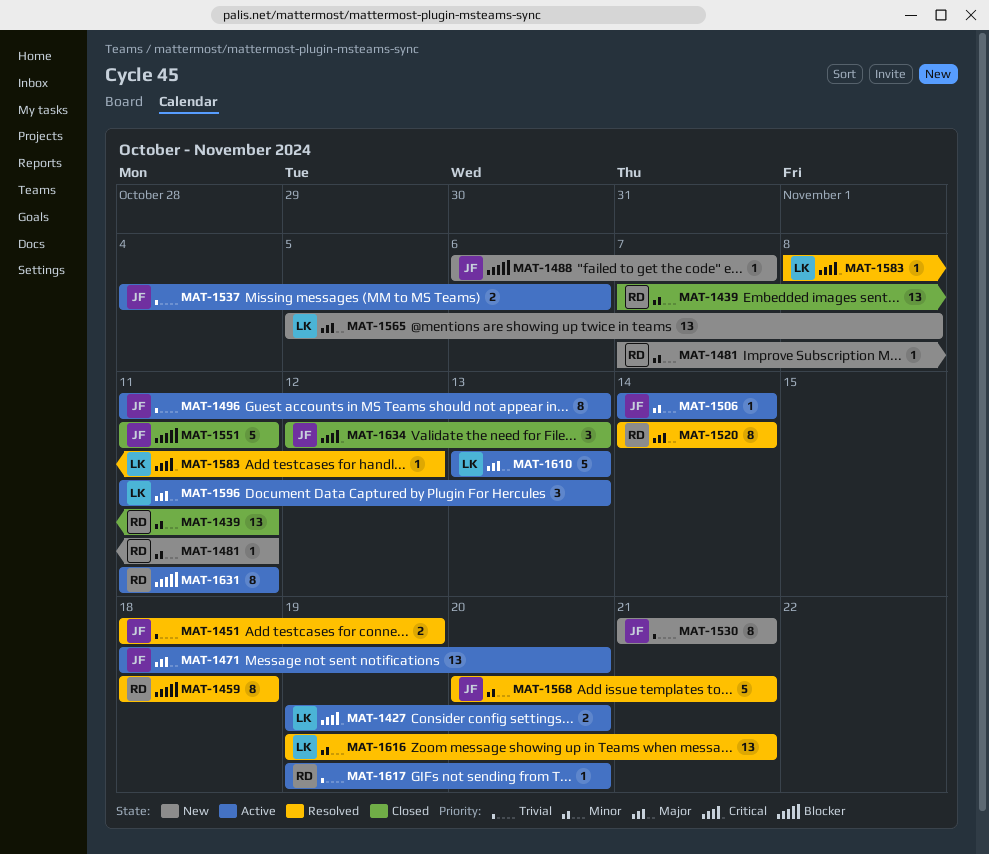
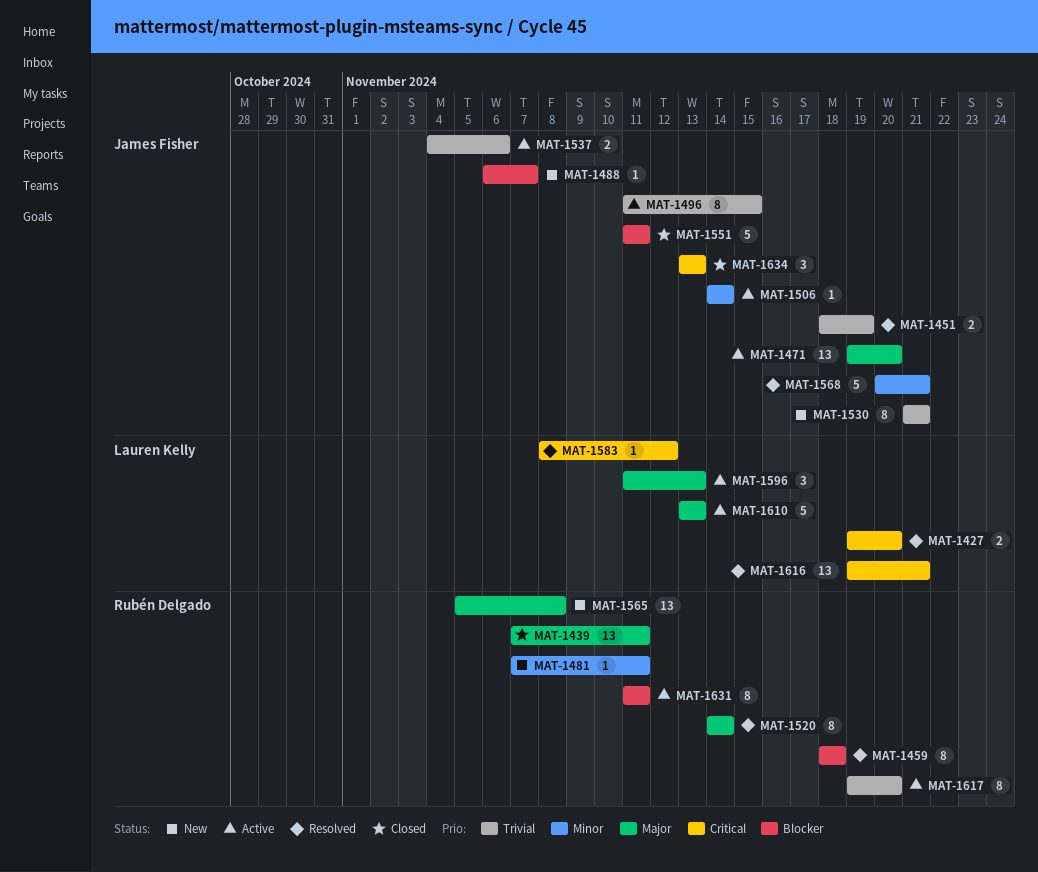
MAT-1427, status: Active -> Resolved
MAT-1439, priority: Minor -> Major
MAT-1471, start: Nov 18 -> Nov 19
MAT-1496, due: Nov 13 -> Nov 15
MAT-1565, owner: Lauren Kelly -> Rubén Delgado
MAT-1616, priority: Minor -> Critical
MAT-1617, estimate: 1 -> 8
MAT-1634, start: Nov 12 -> Nov 13

